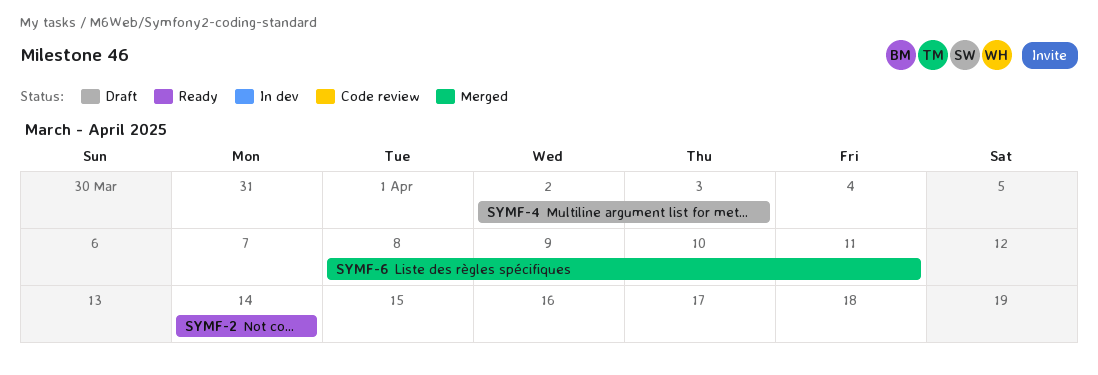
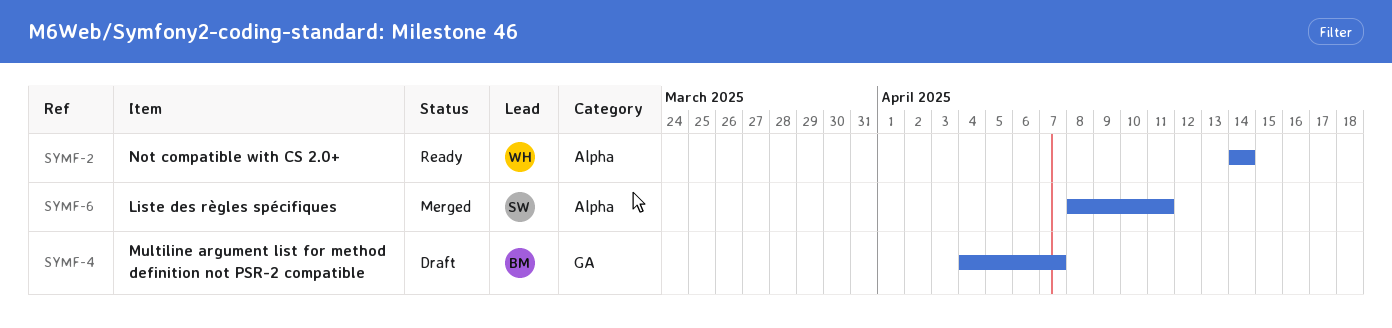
SYMF-4, start: Apr 2 -> Apr 4
SYMF-4, due: Apr 3 -> Apr 7

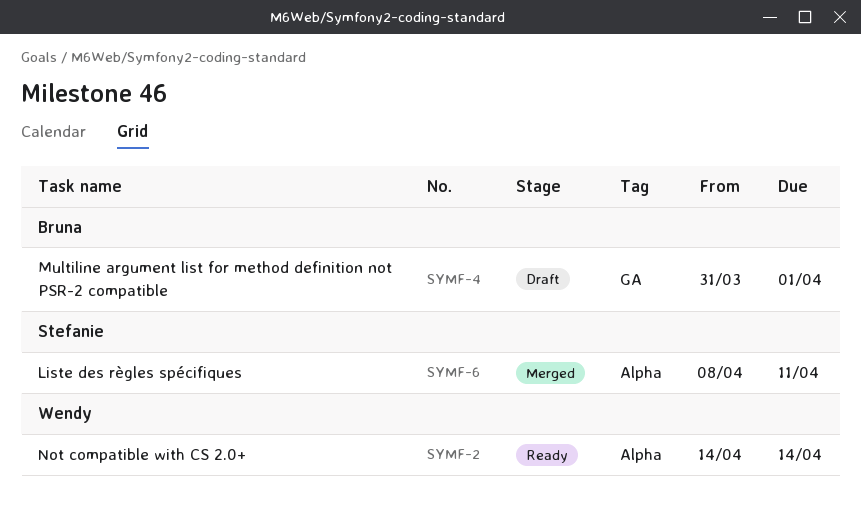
SYMF-4, start: Apr 4 -> Mar 31
SYMF-4, due: Apr 7 -> Apr 1

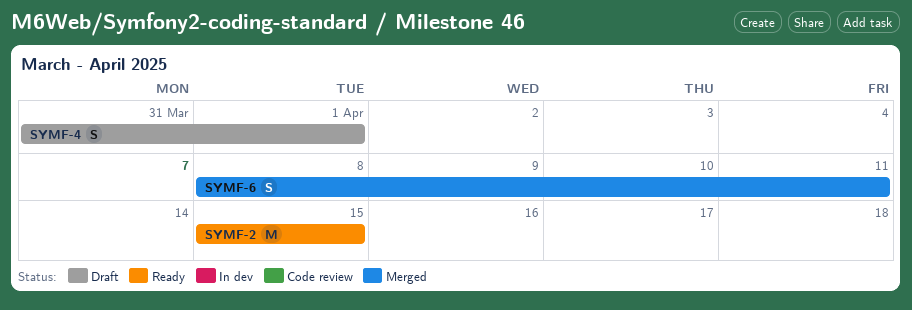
SYMF-2, start: Apr 14 -> Apr 15
SYMF-2, due: Apr 14 -> Apr 15

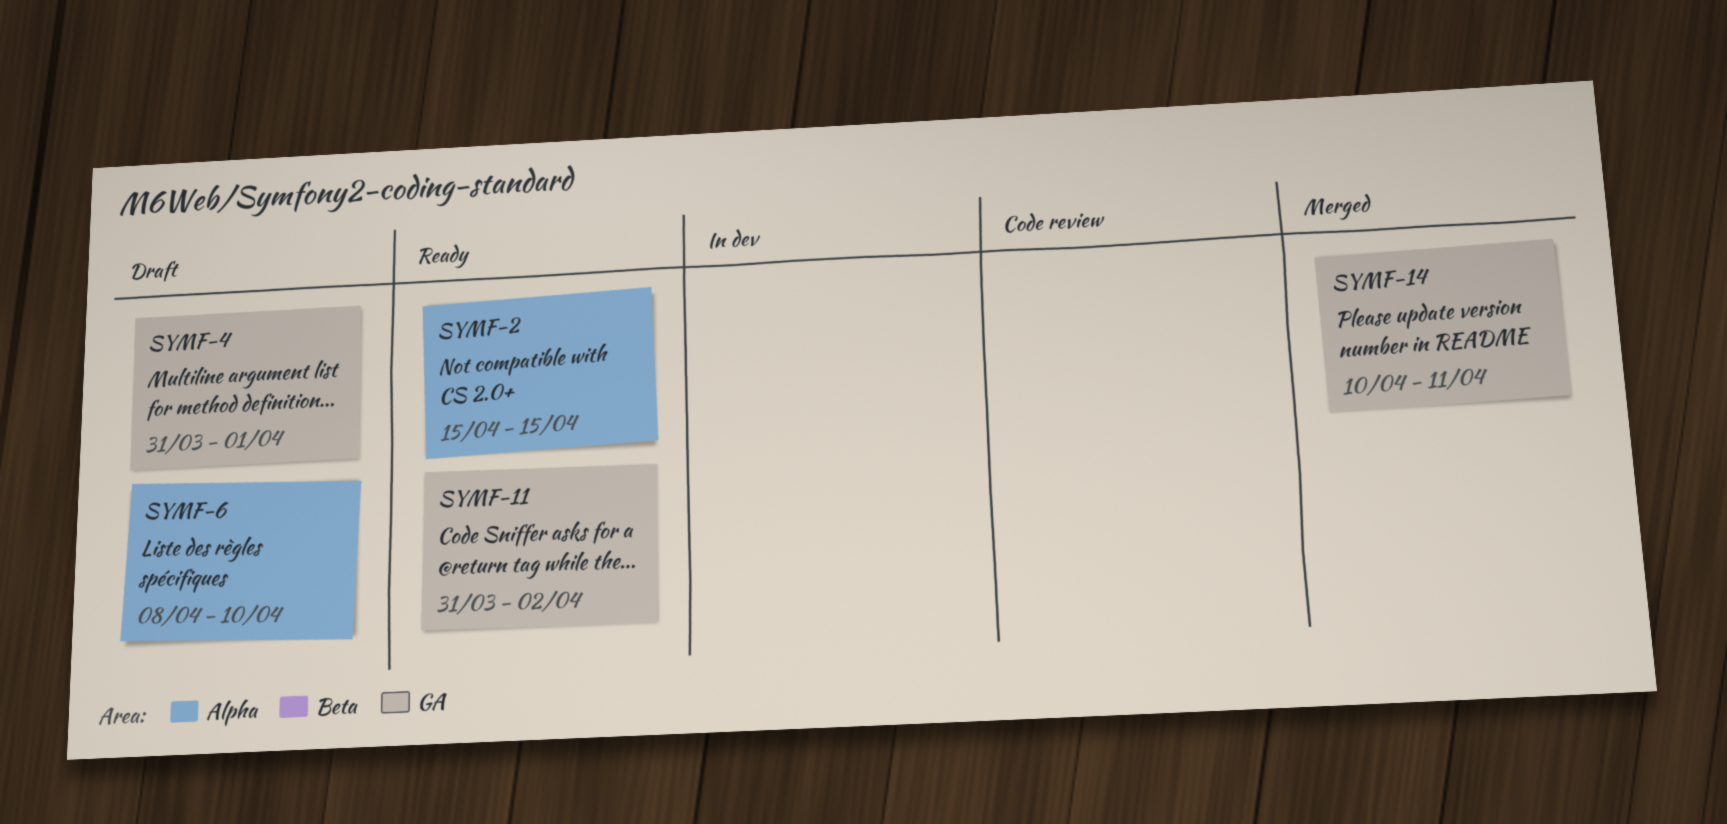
SYMF-6, status: Merged -> Draft
SYMF-6, due: Apr 11 -> Apr 10
SYMF-11: none -> present
SYMF-14: none -> present

